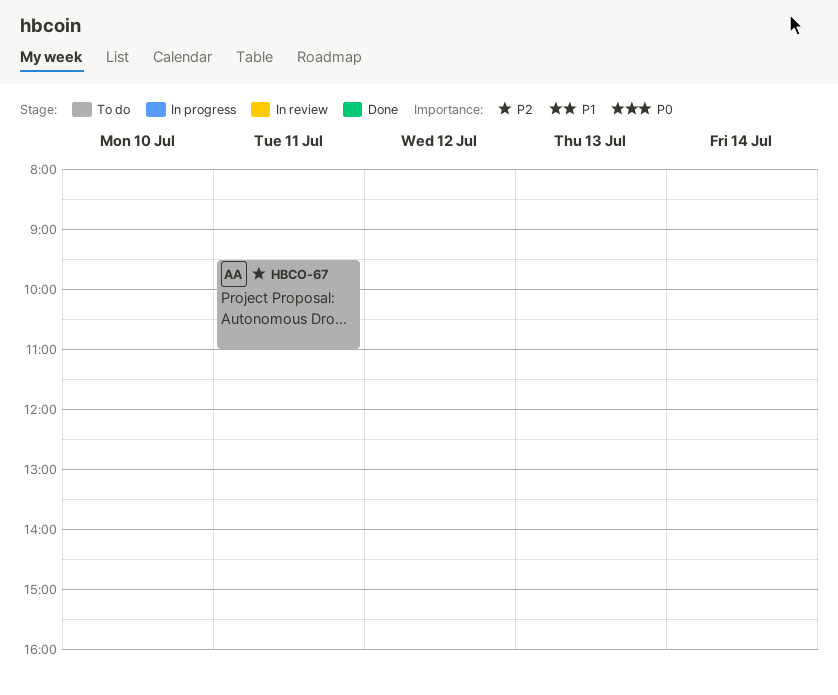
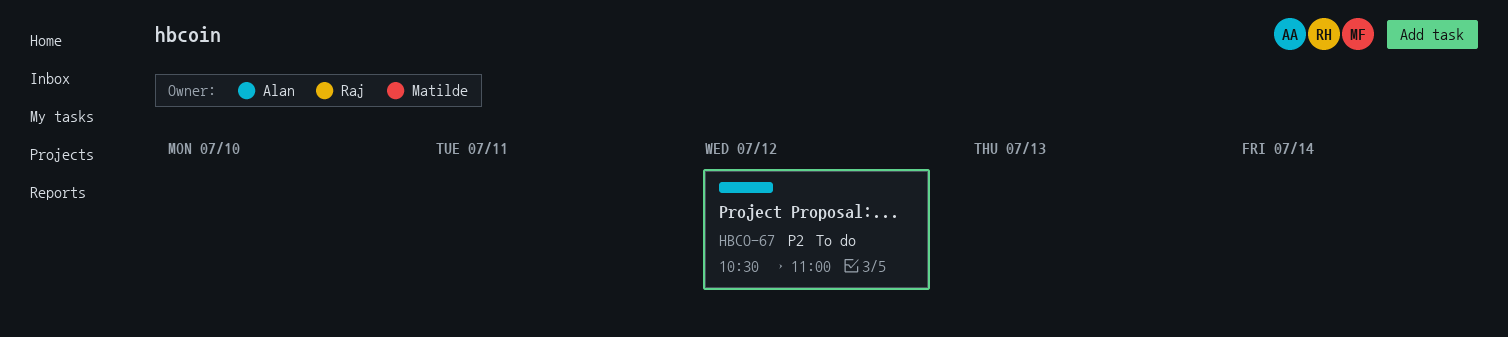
HBCO-67, day: Jul 11 -> Jul 12
HBCO-67, begins: 09:30 -> 10:30

